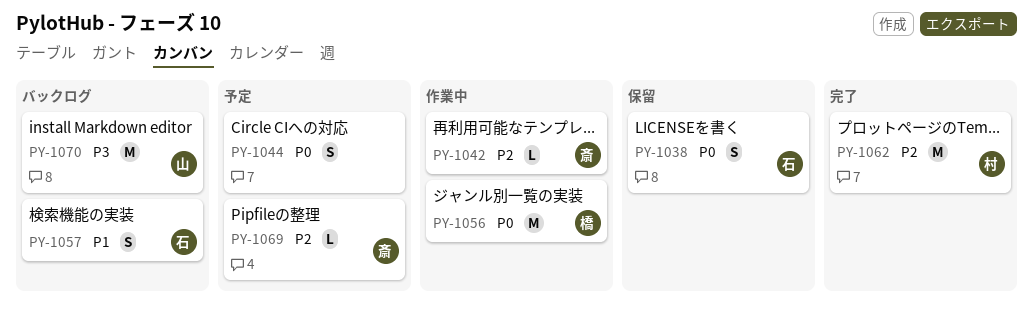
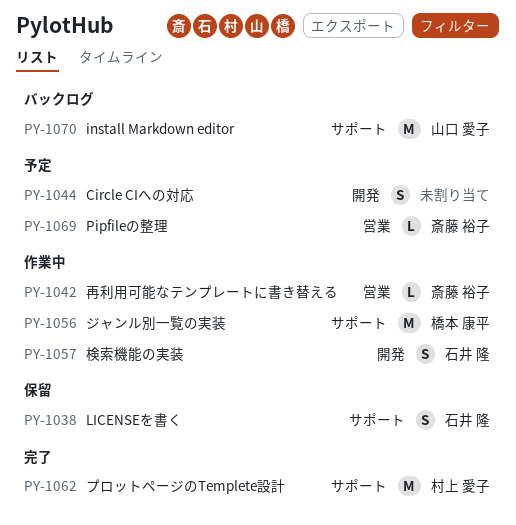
PY-1057, status: バックログ -> 作業中

